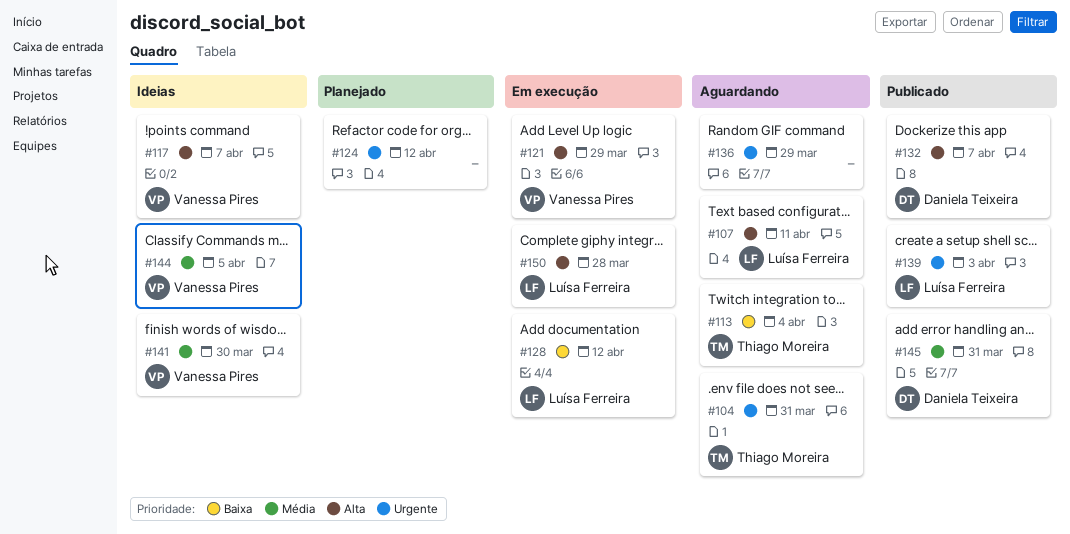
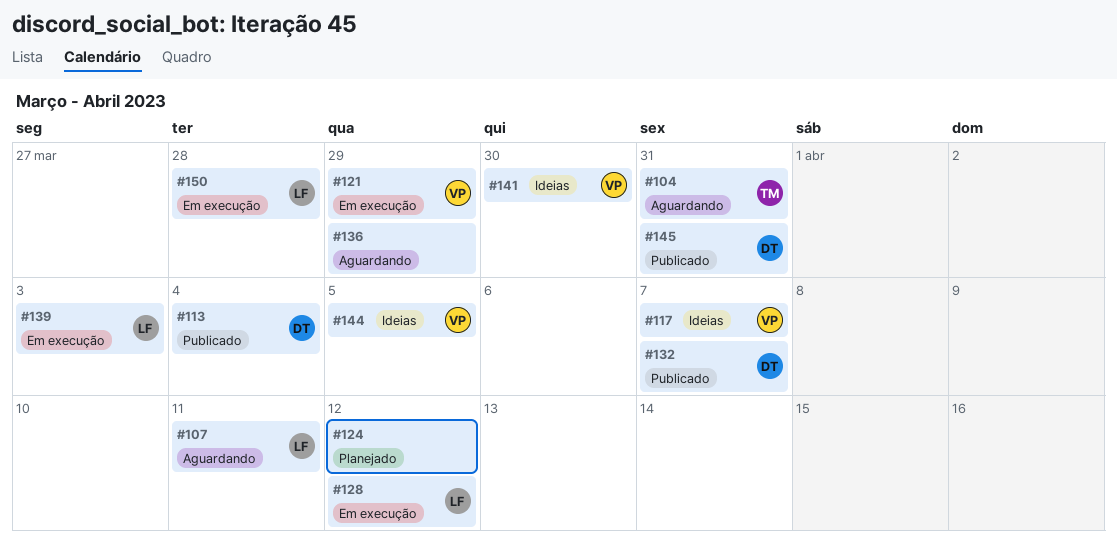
#113, status: Aguardando -> Publicado
#113, owner: Thiago Moreira -> Daniela Teixeira
#139, status: Publicado -> Em execução

